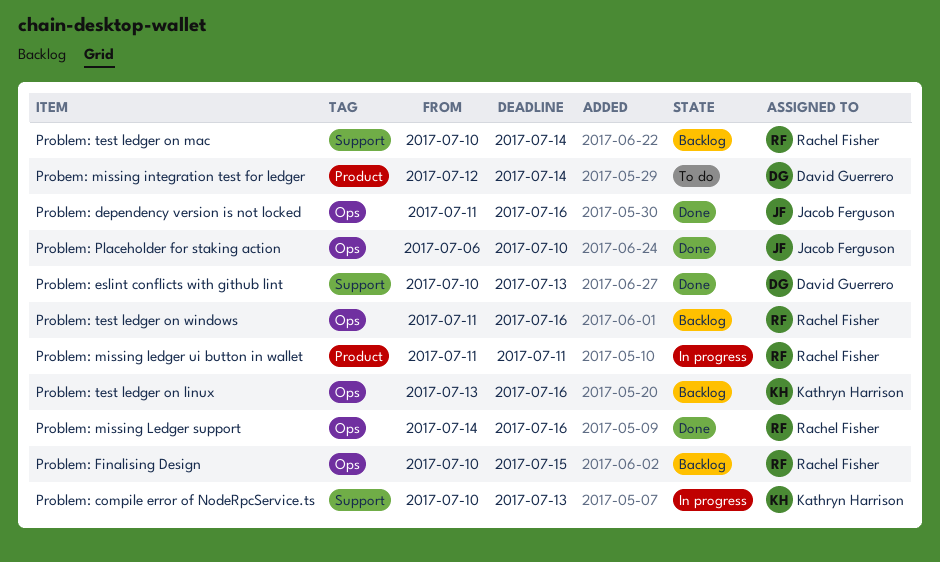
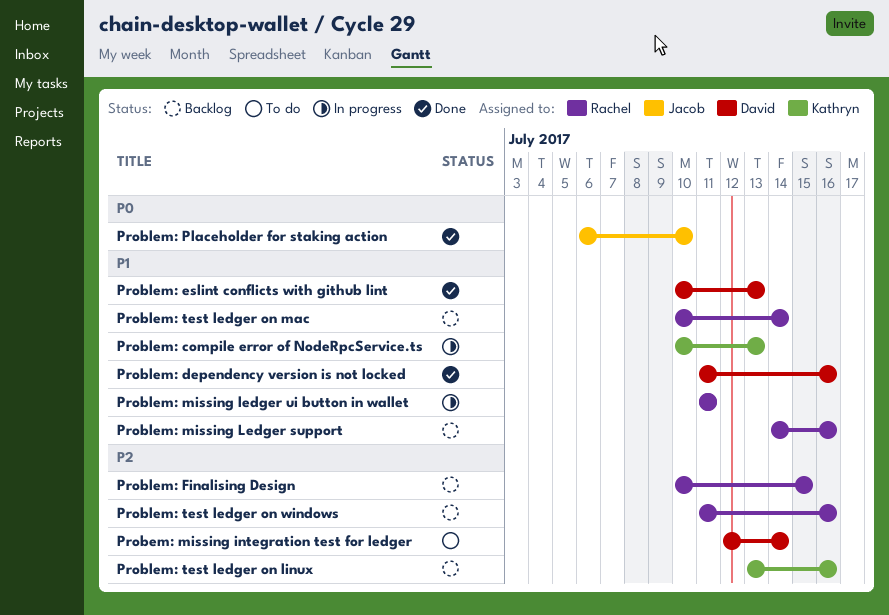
Problem: dependency version is not locked, owner: Jacob Ferguson -> David Guerrero
Problem: missing Ledger support, status: Done -> Backlog

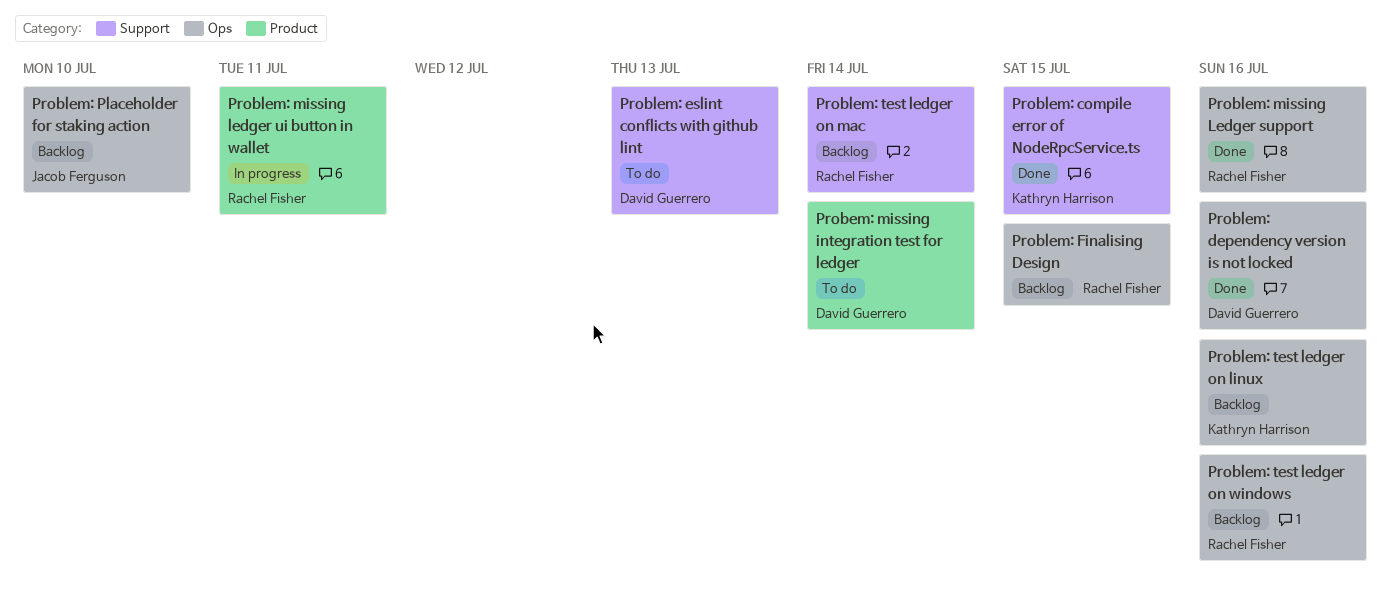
Problem: compile error of NodeRpcService.ts, status: In progress -> Done
Problem: compile error of NodeRpcService.ts, due: Jul 13 -> Jul 15
Problem: eslint conflicts with github lint, status: Done -> To do
Problem: missing Ledger support, status: Backlog -> Done
Problem: Placeholder for staking action, status: Done -> Backlog

